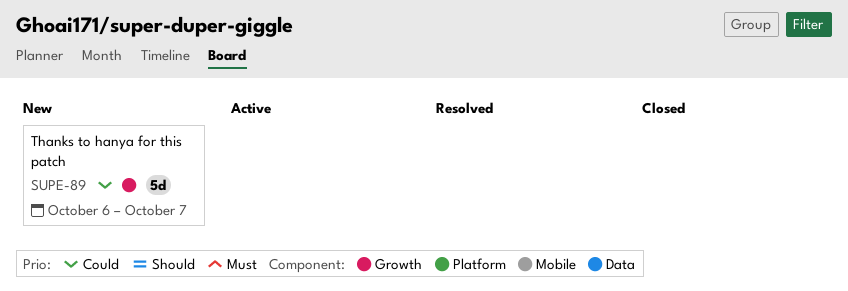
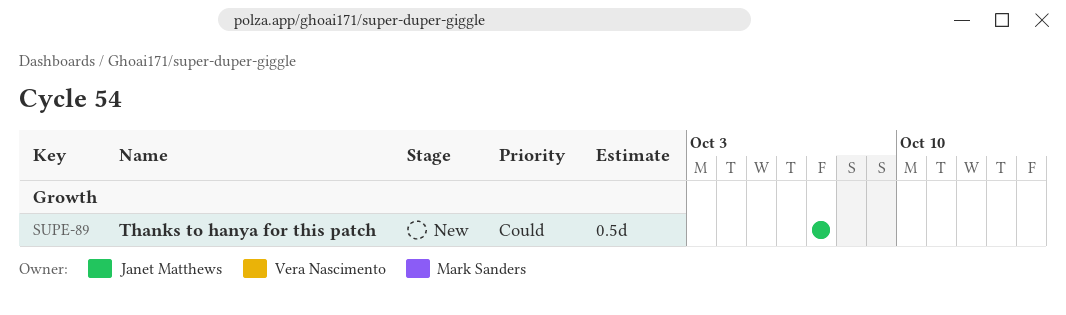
SUPE-89, estimate: 5d -> 0.5d
SUPE-89, start: Oct 6 -> Oct 7

